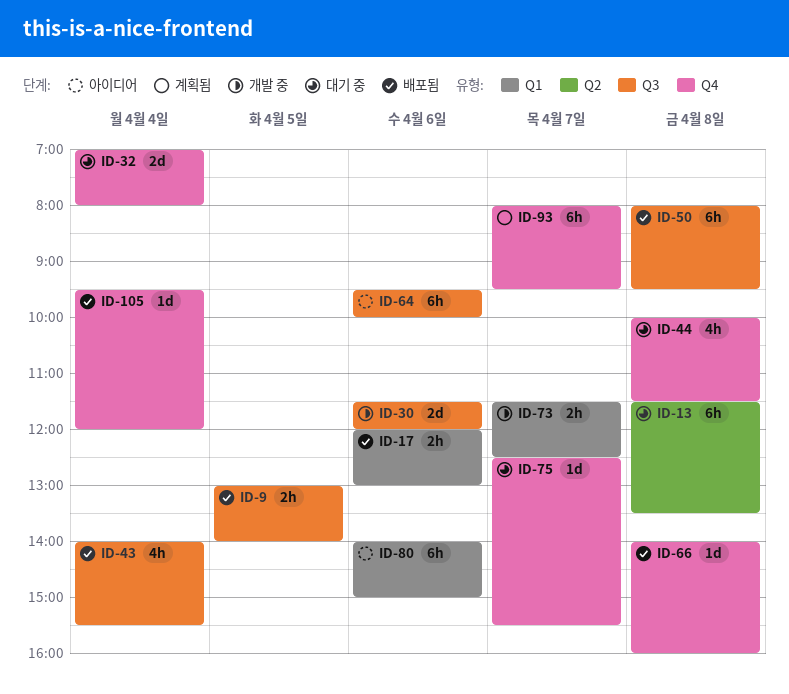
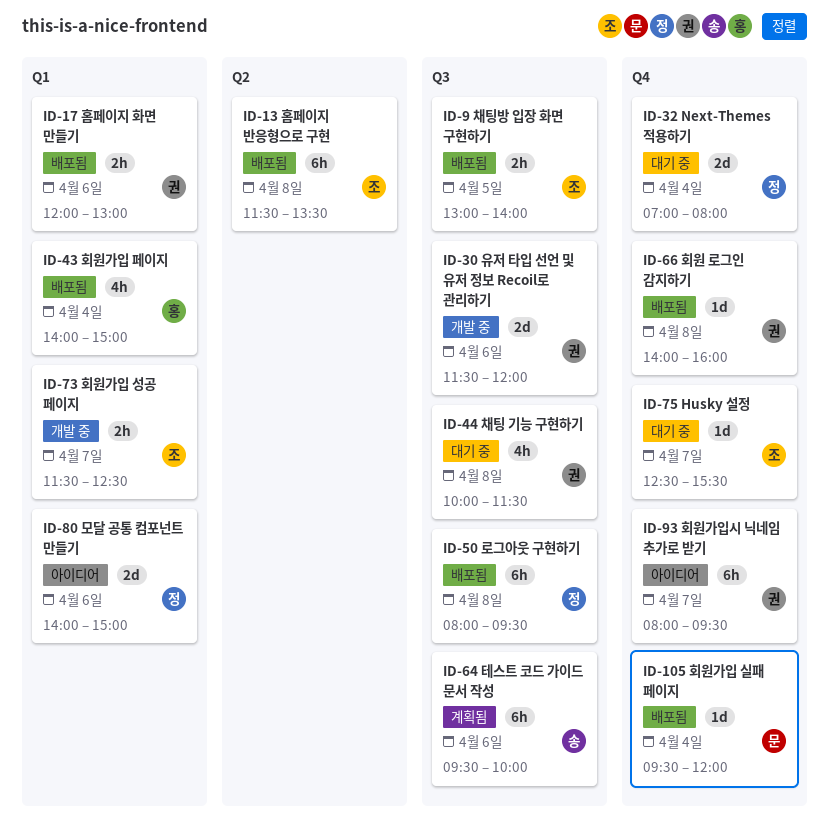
ID-13, status: 대기 중 -> 배포됨
ID-43, label: Q3 -> Q1
ID-43, ends: 15:30 -> 15:00
ID-44, label: Q4 -> Q3
ID-64, status: 아이디어 -> 계획됨
ID-80, estimate: 6h -> 2d
ID-93, status: 계획됨 -> 아이디어

